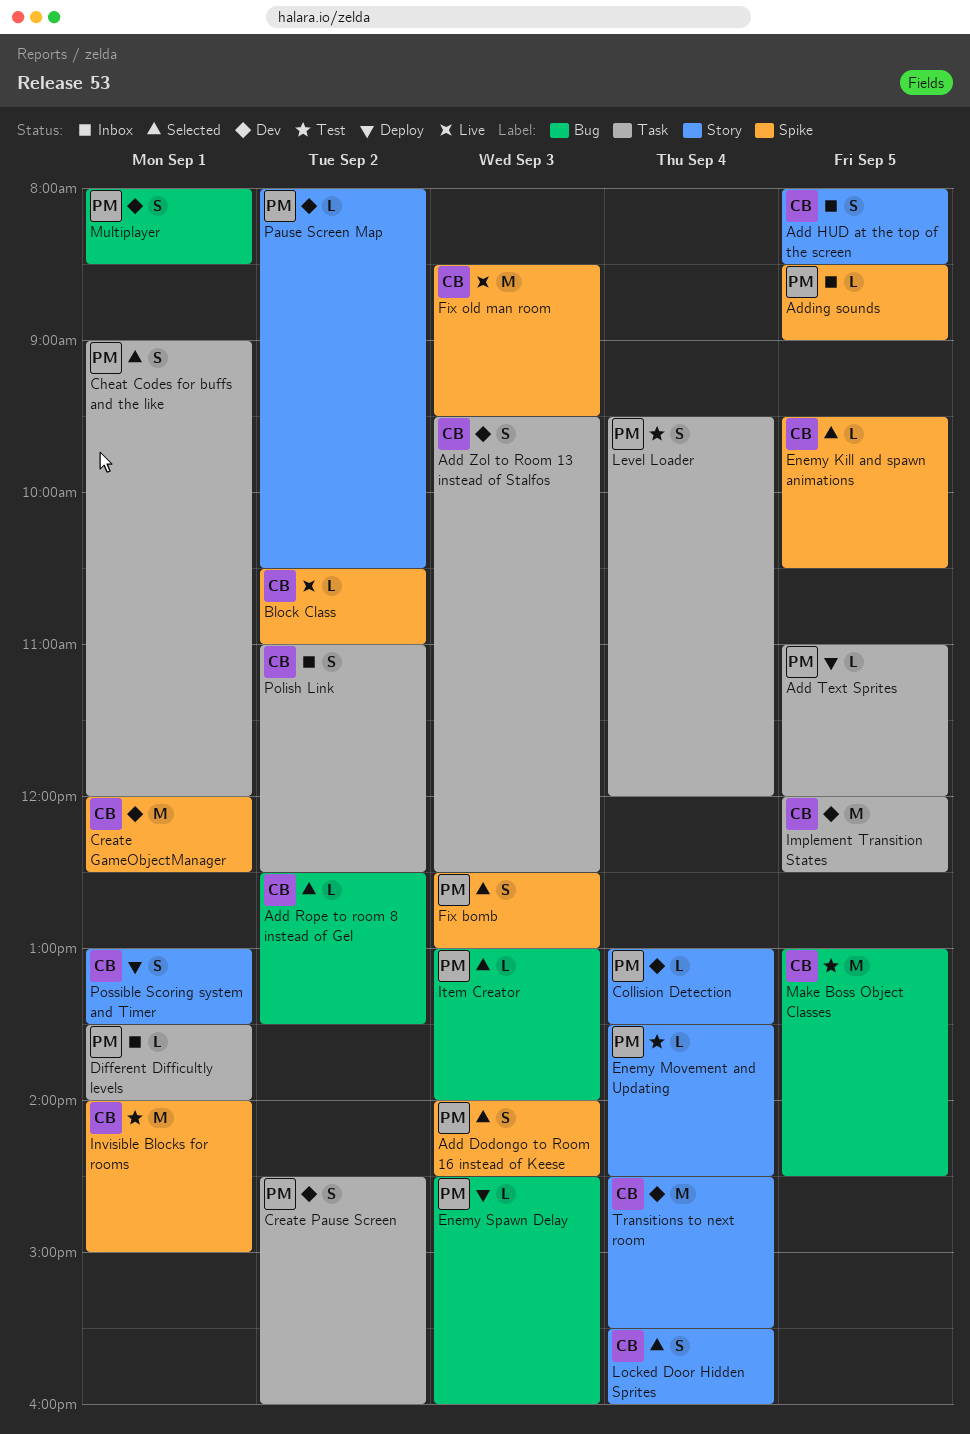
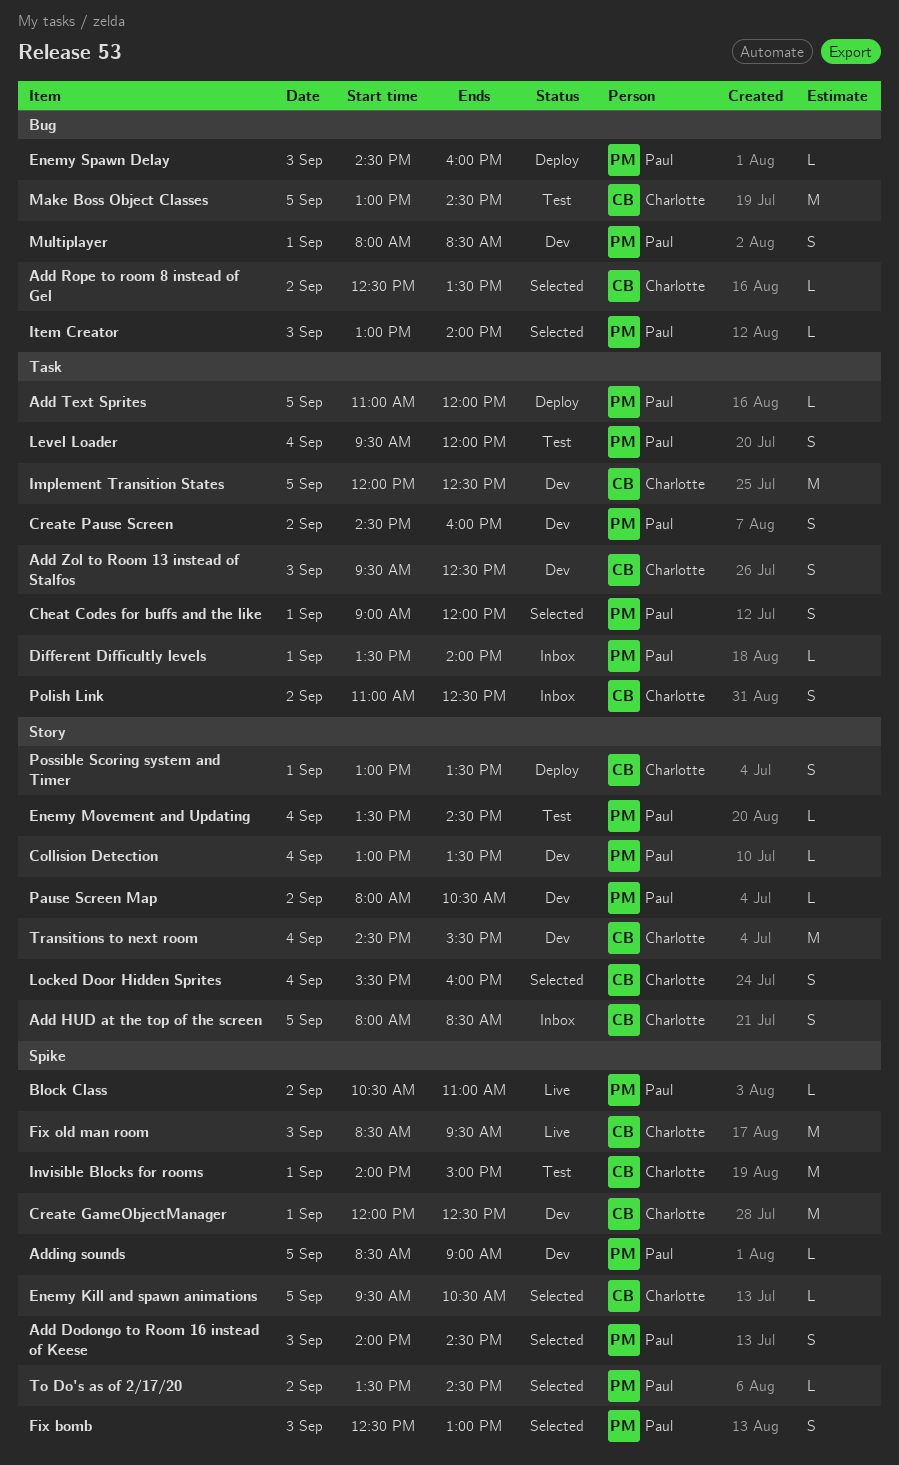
Adding sounds, status: Inbox -> Dev
Block Class, owner: Charlotte -> Paul
To Do's as of 2/17/20: none -> present

